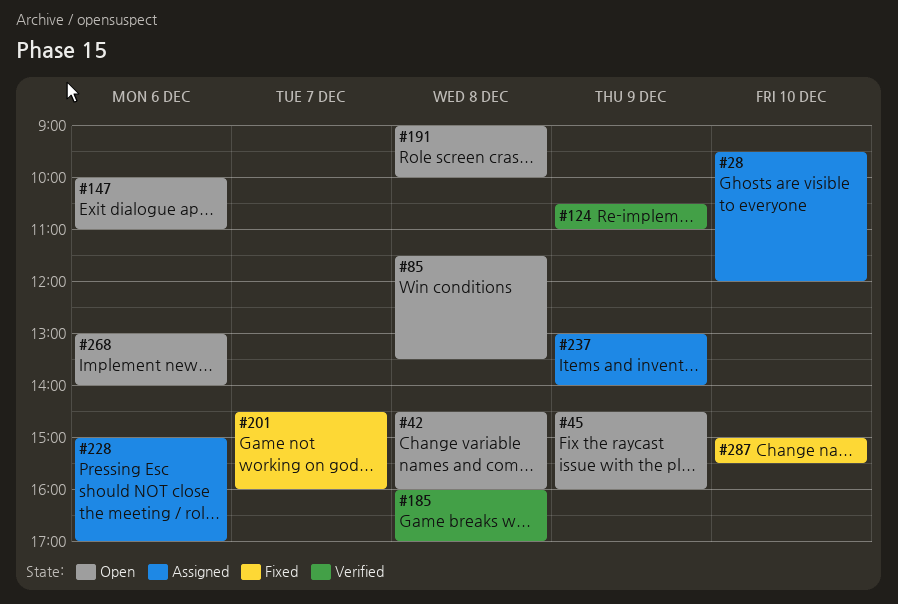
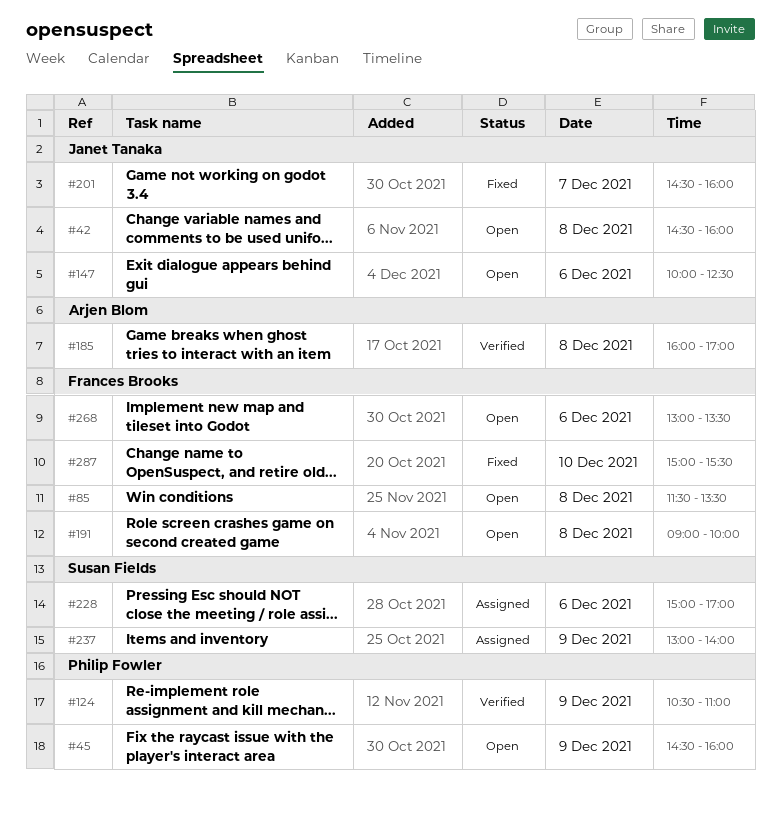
#28: present -> none
#147, ends: 11:00 -> 12:30
#268, ends: 14:00 -> 13:30

